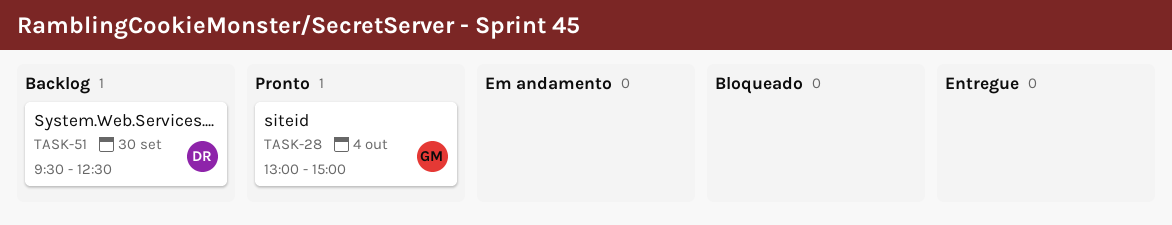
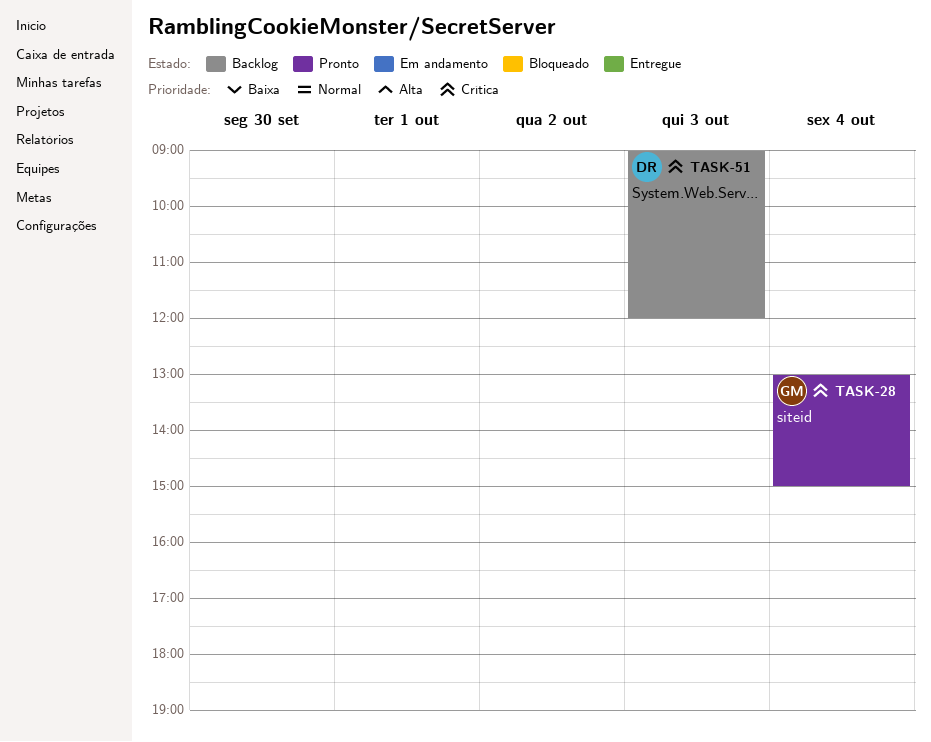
TASK-51, day: Sep 30 -> Oct 3
TASK-51, begins: 09:30 -> 09:00
TASK-51, ends: 12:30 -> 12:00

